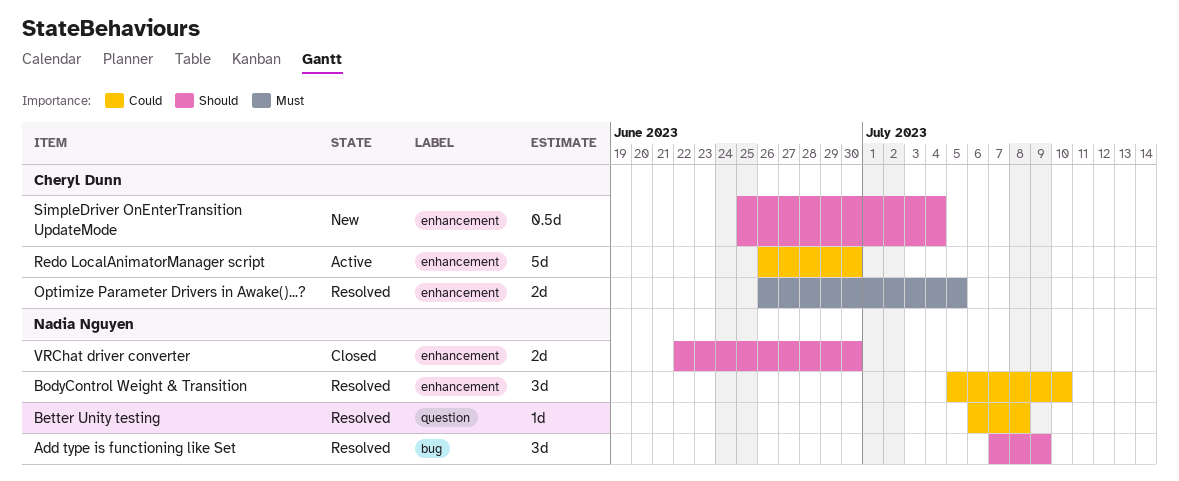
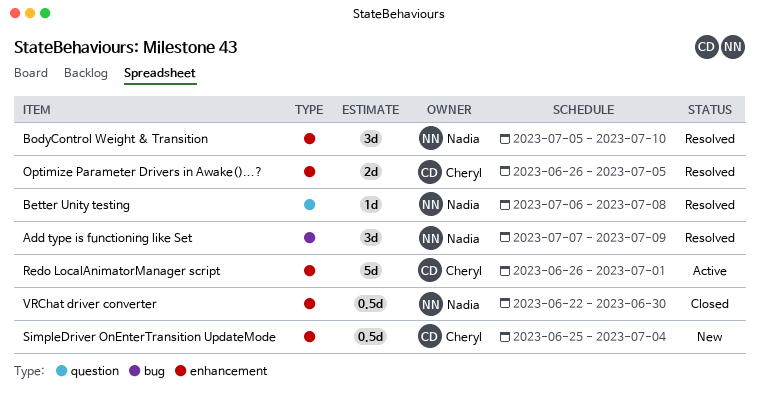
Redo LocalAnimatorManager script, due: Jun 30 -> Jul 1
VRChat driver converter, estimate: 2d -> 0.5d

